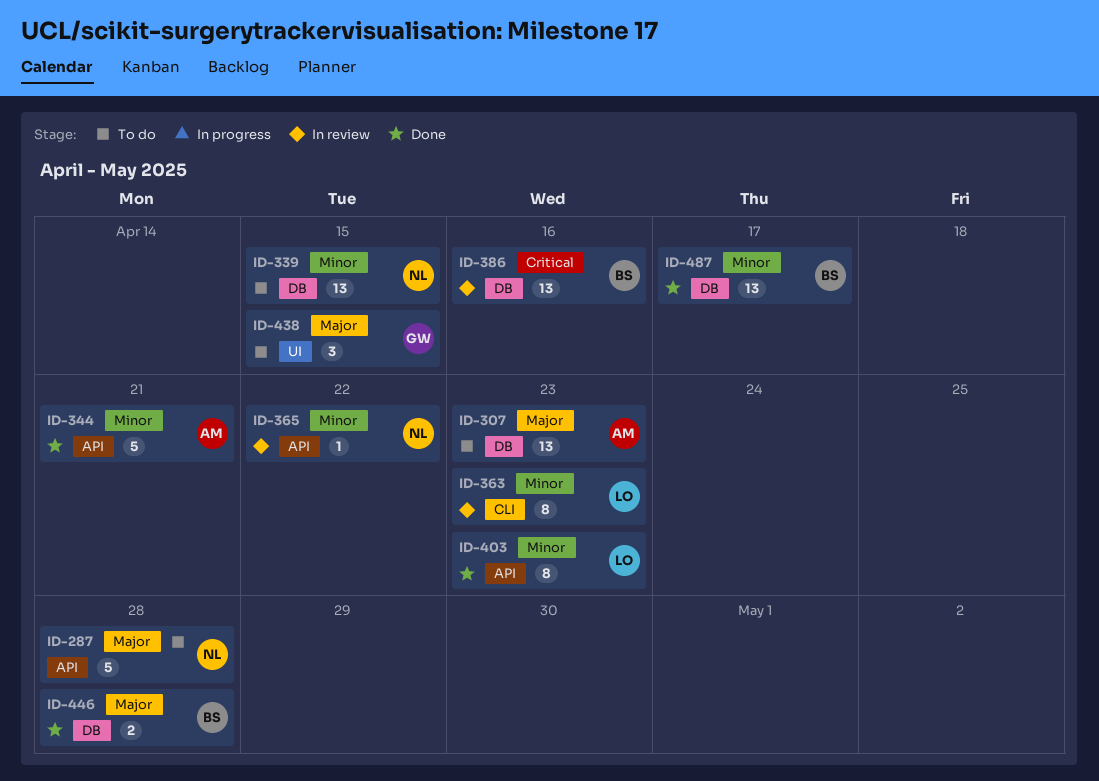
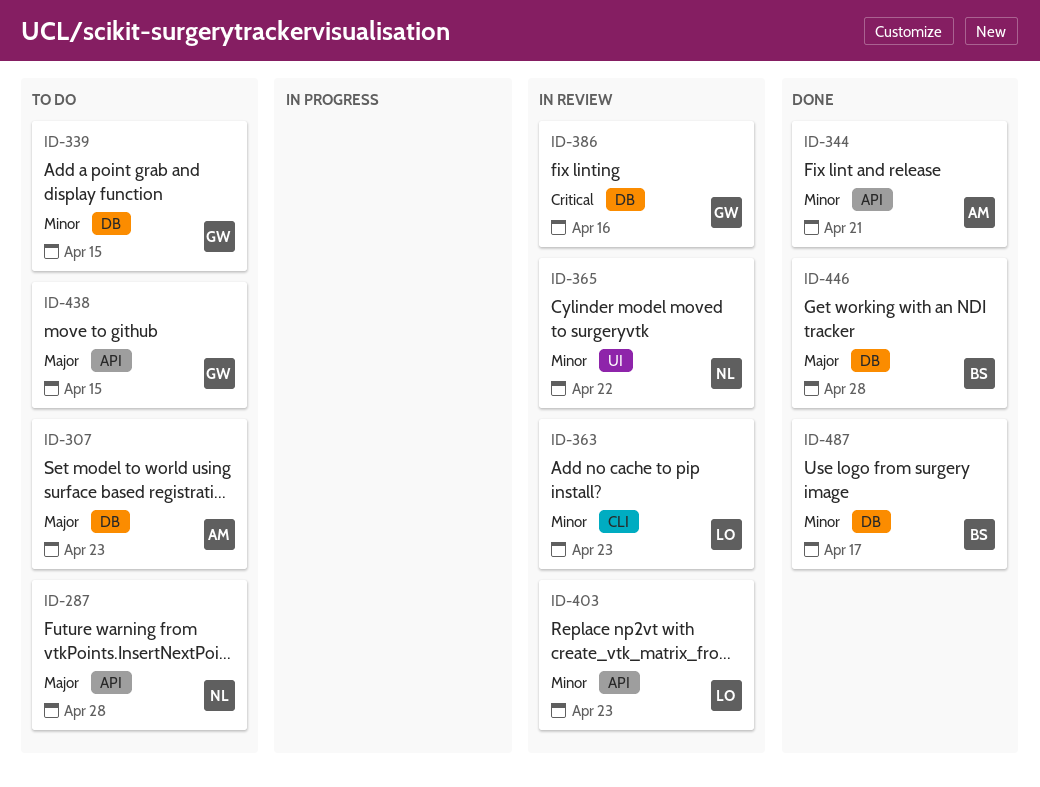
ID-339, owner: NL -> GW
ID-365, label: API -> UI
ID-386, owner: BS -> GW
ID-403, status: Done -> In review
ID-438, label: UI -> API

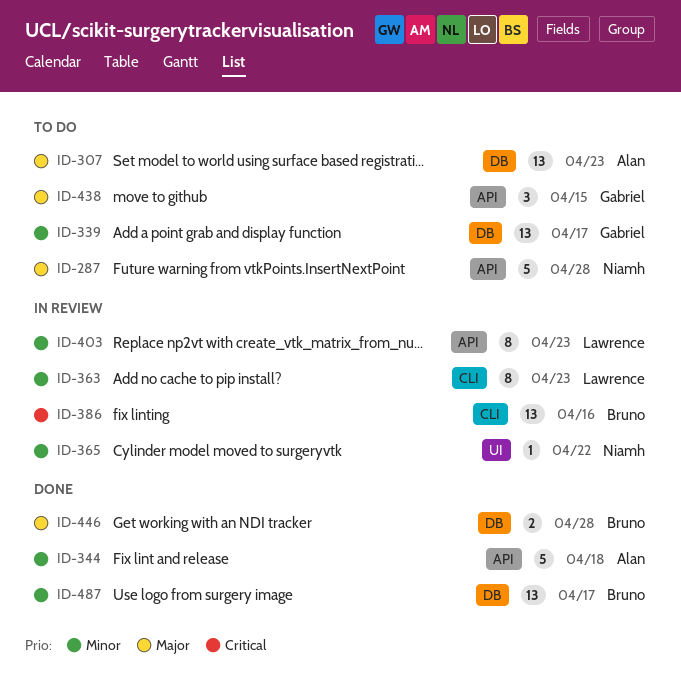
ID-339, due: Apr 15 -> Apr 17
ID-344, due: Apr 21 -> Apr 18
ID-386, owner: Gabriel -> Bruno
ID-386, label: DB -> CLI

